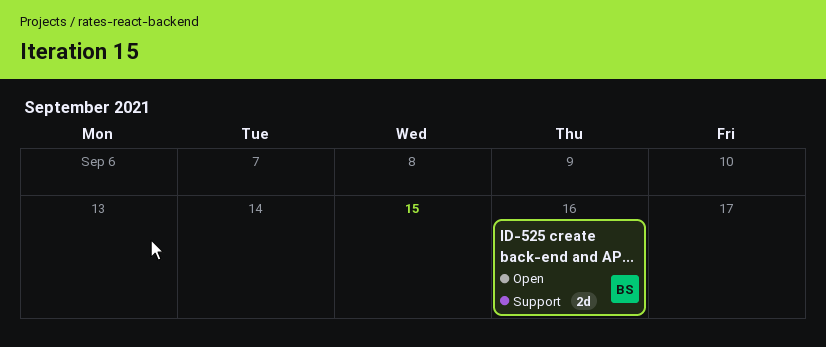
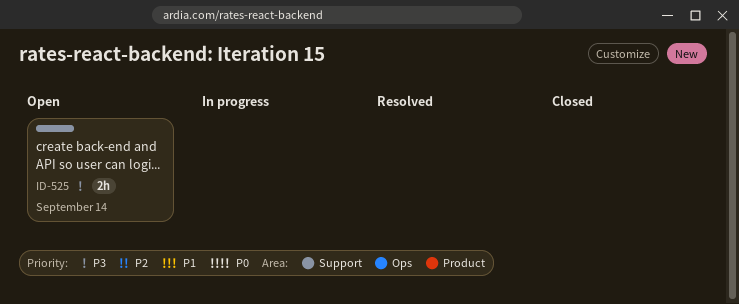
ID-525, estimate: 2d -> 2h
ID-525, due: Sep 16 -> Sep 14

